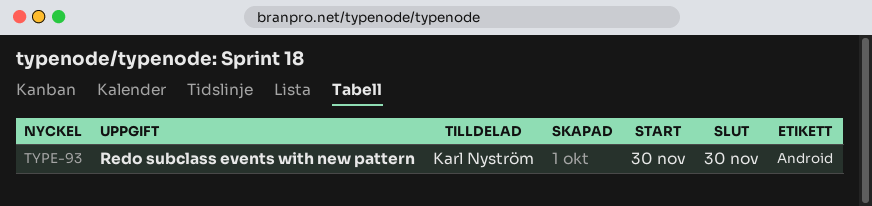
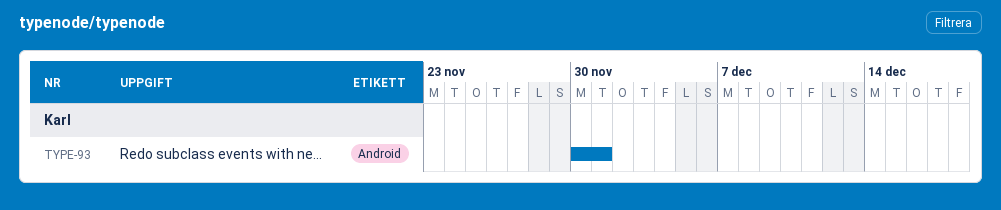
TYPE-93, due: Nov 30 -> Dec 1

